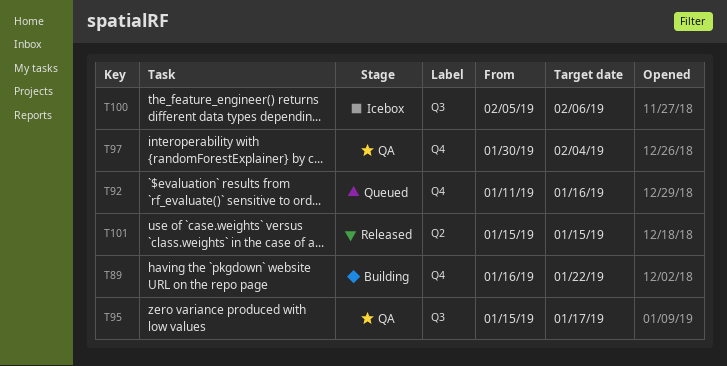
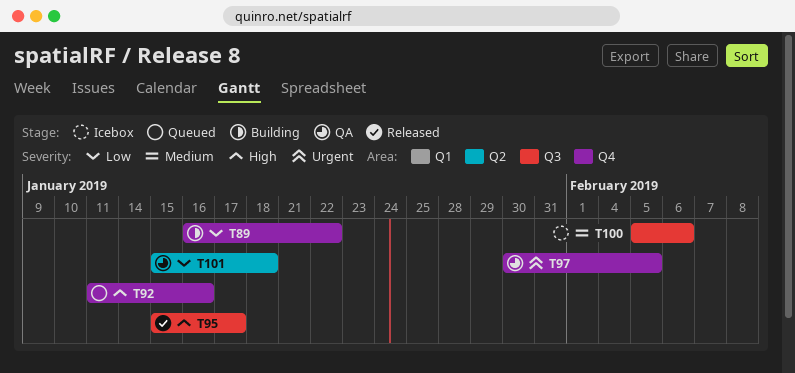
T95, status: QA -> Released
T97, due: Feb 4 -> Feb 5
T101, status: Released -> QA
T101, due: Jan 15 -> Jan 18

